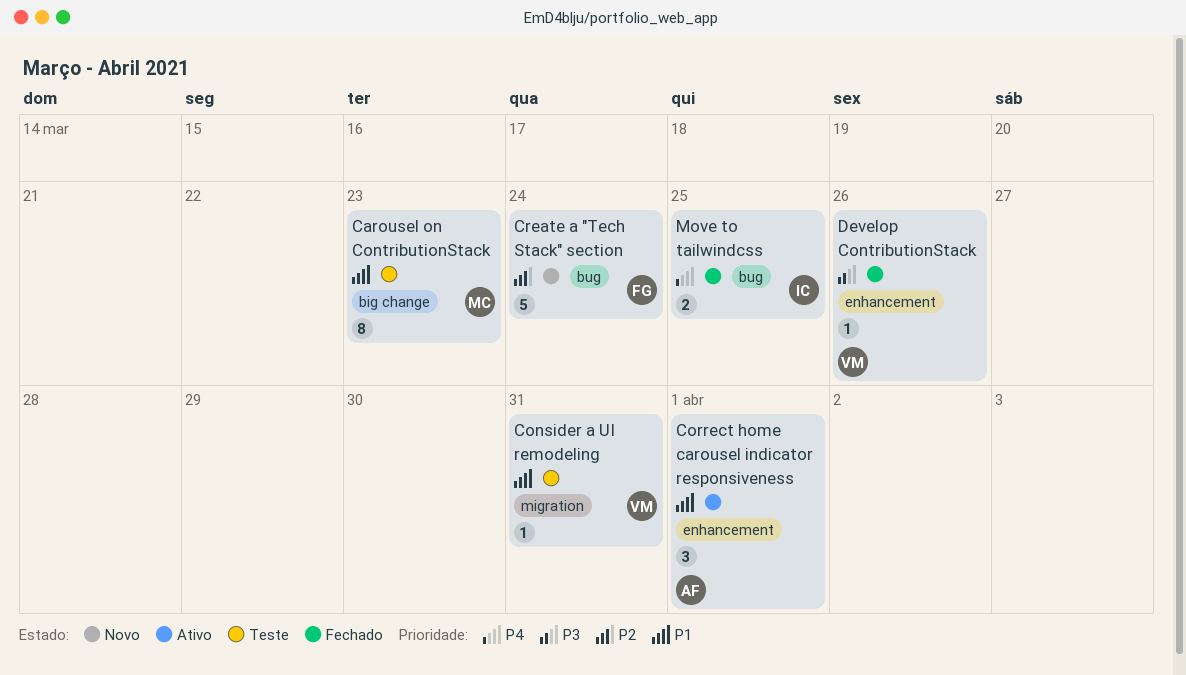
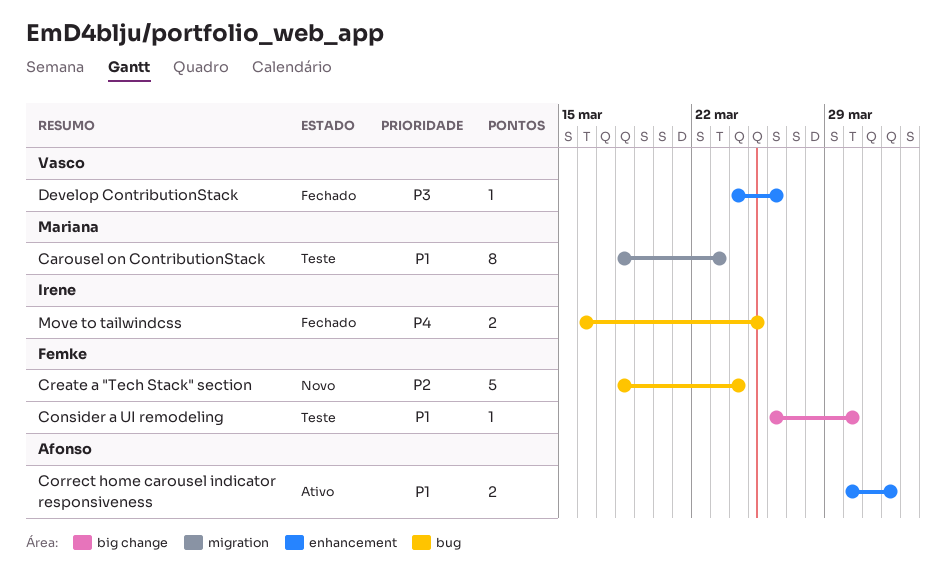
Carousel on ContributionStack, label: big change -> migration
Consider a UI remodeling, owner: Vasco -> Femke
Consider a UI remodeling, label: migration -> big change
Consider a UI remodeling, due: Mar 31 -> Mar 30
Correct home carousel indicator responsiveness, estimate: 3 -> 2

